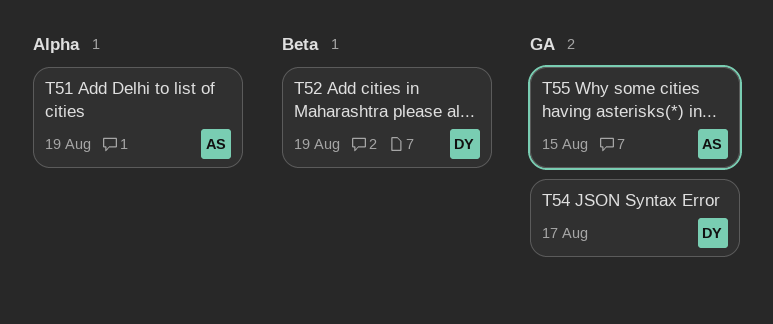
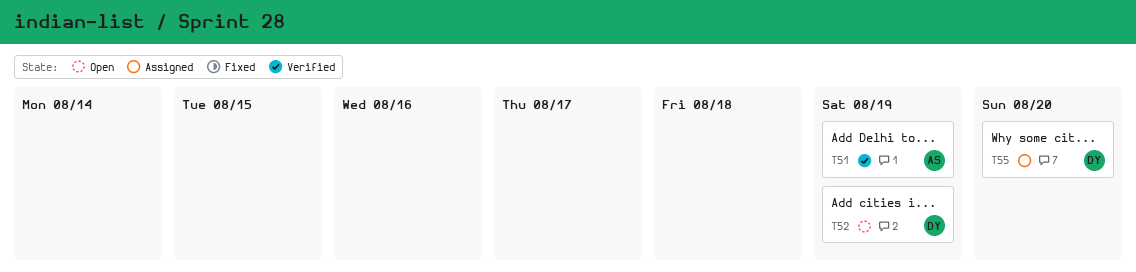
T54: present -> none
T55, owner: AS -> DY
T55, due: Aug 15 -> Aug 20

